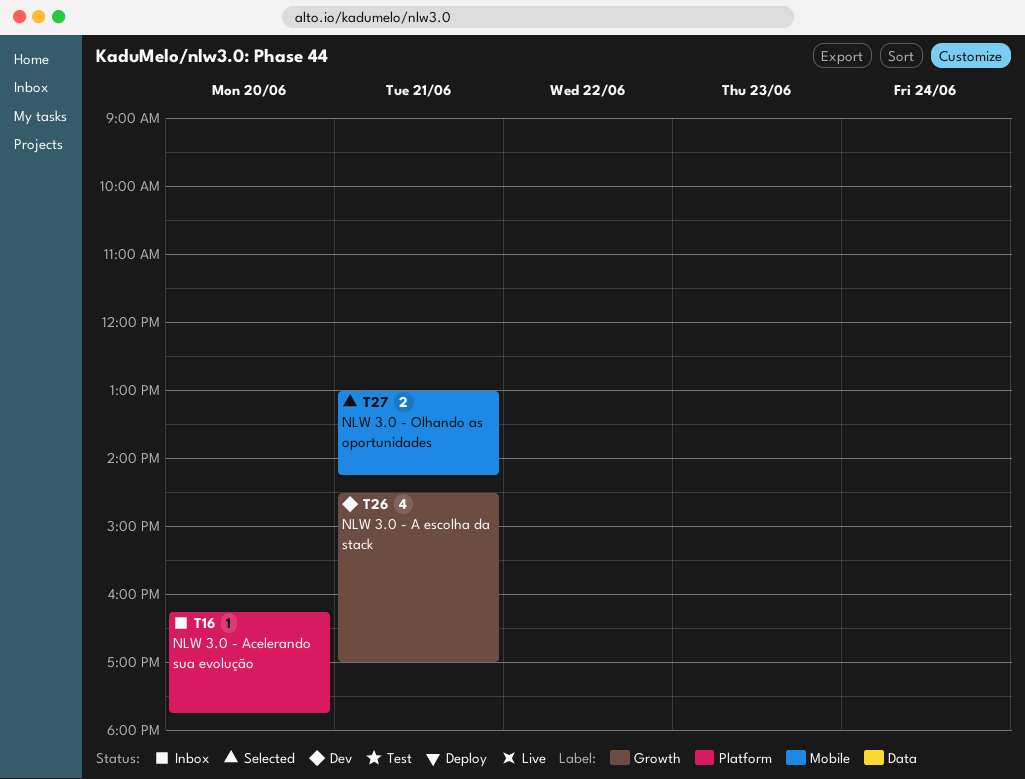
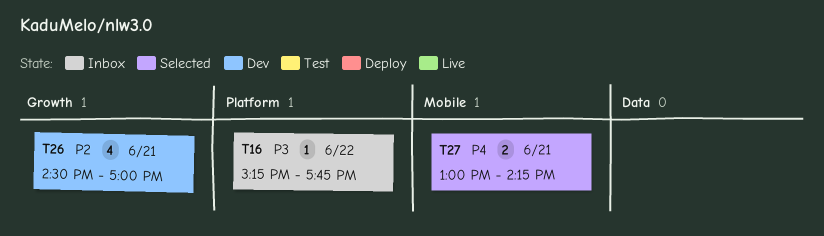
T16, day: Jun 20 -> Jun 22
T16, begins: 16:15 -> 15:15

